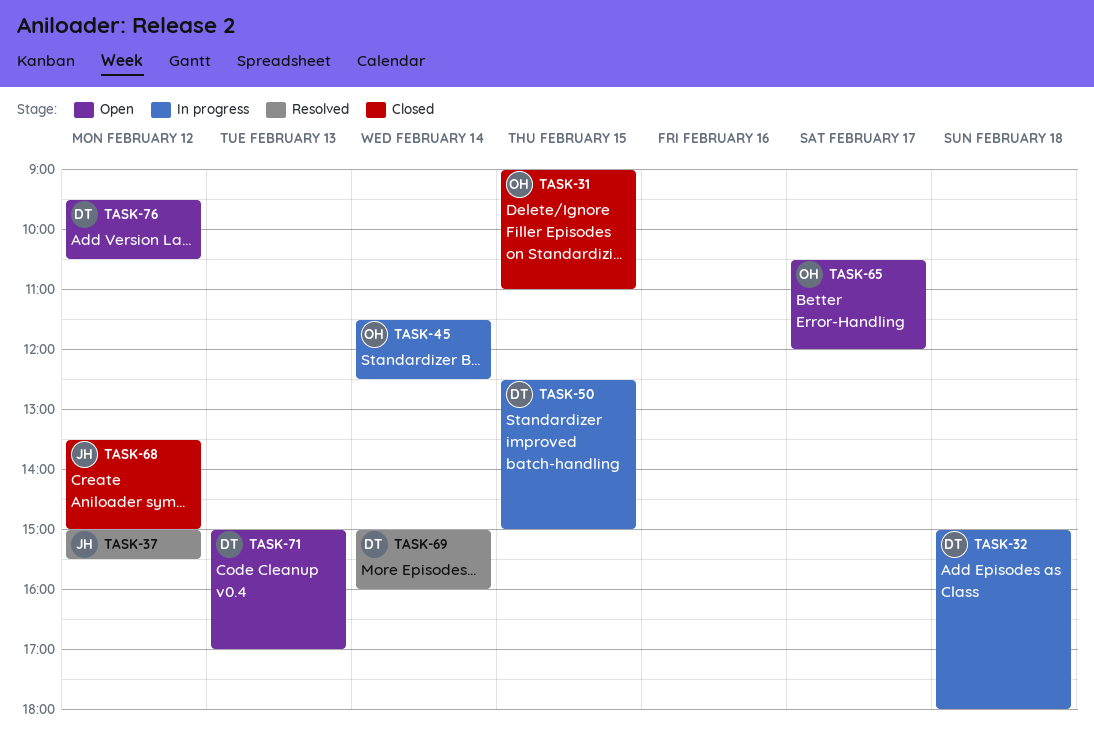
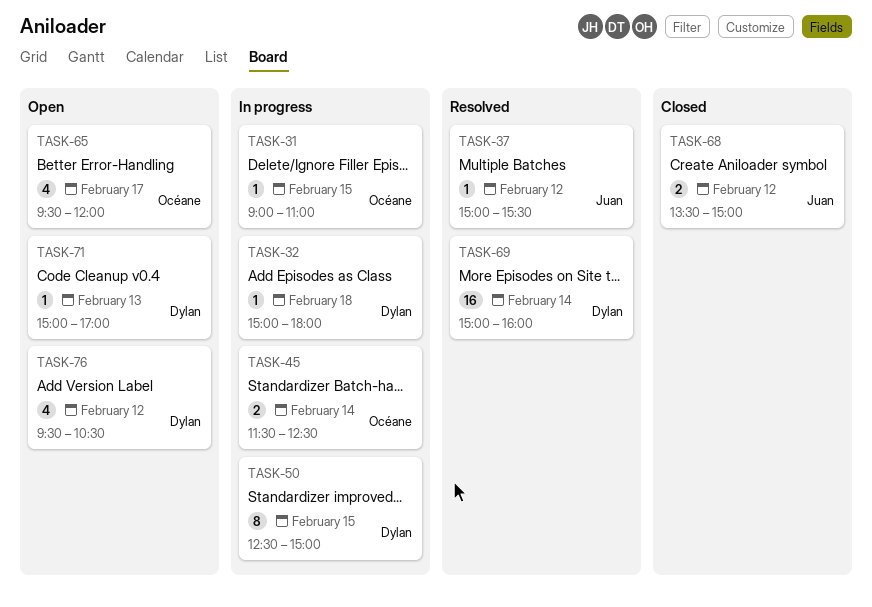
TASK-31, status: Closed -> In progress
TASK-65, begins: 10:30 -> 09:30

